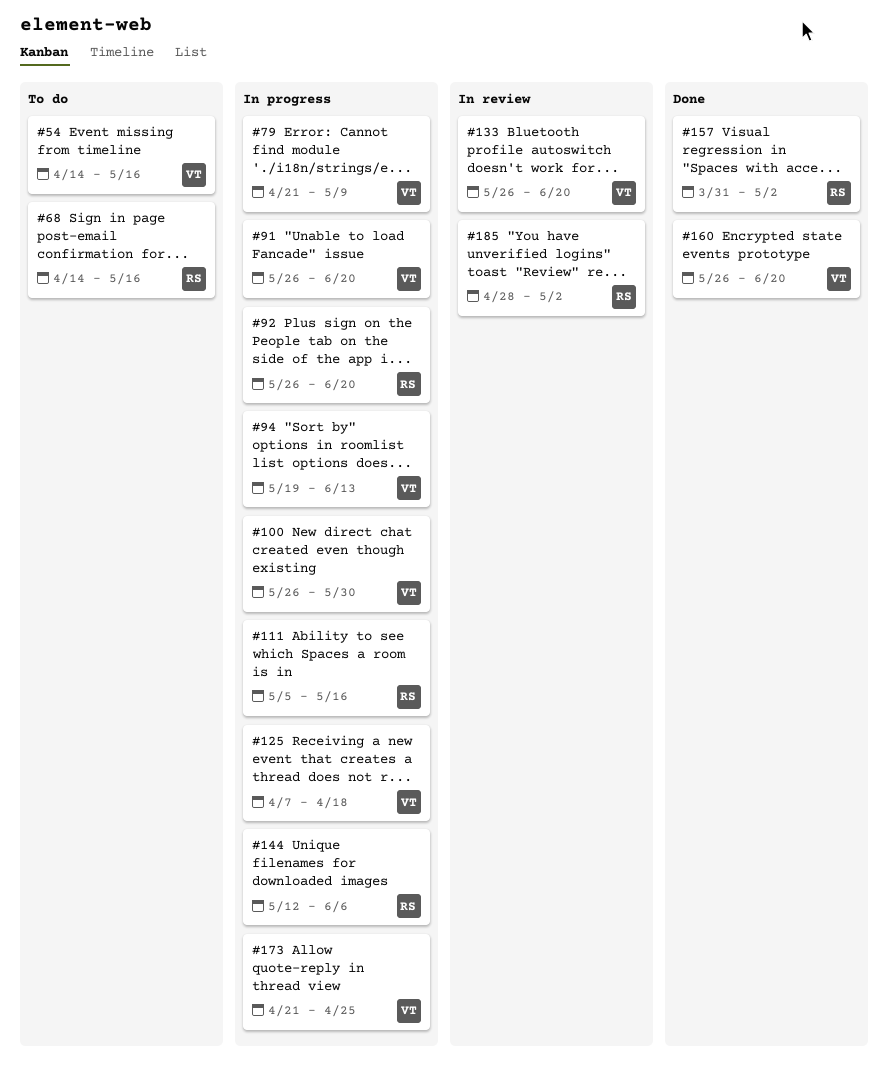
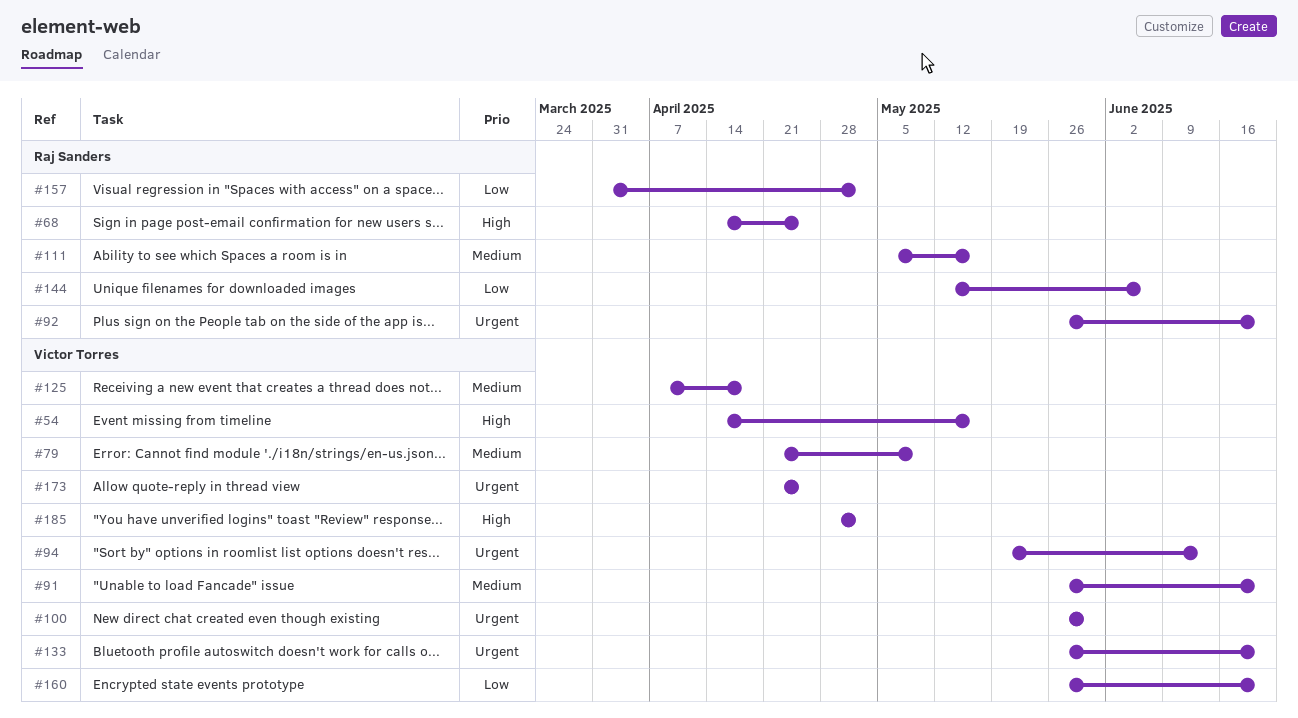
#68, due: May 16 -> Apr 25
#185, owner: Raj Sanders -> Victor Torres

